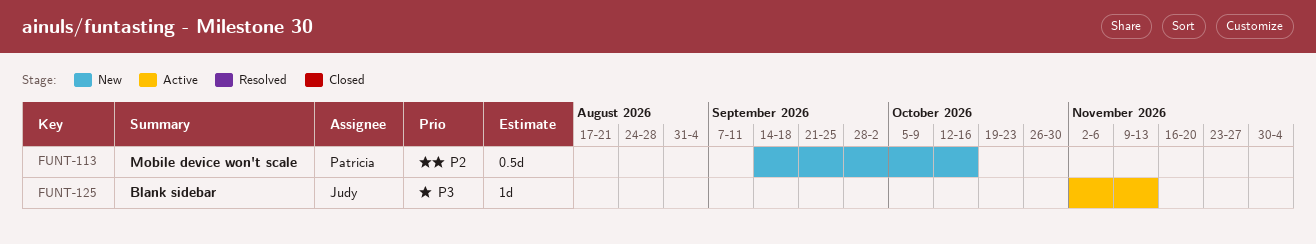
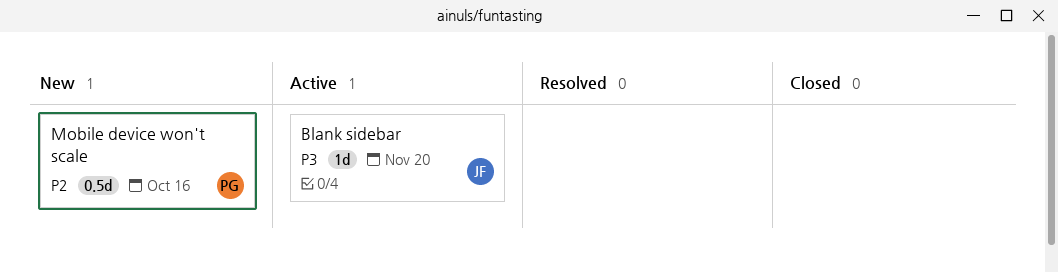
Blank sidebar, due: Nov 13 -> Nov 20

